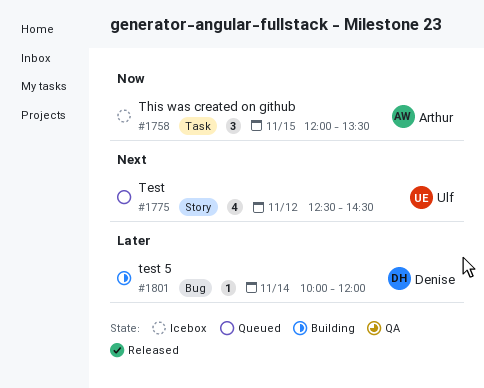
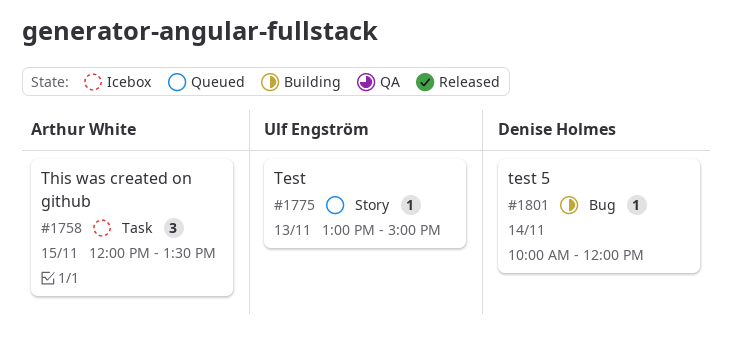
#1775, estimate: 4 -> 1
#1775, day: Nov 12 -> Nov 13
#1775, begins: 12:30 -> 13:00
#1775, ends: 14:30 -> 15:00

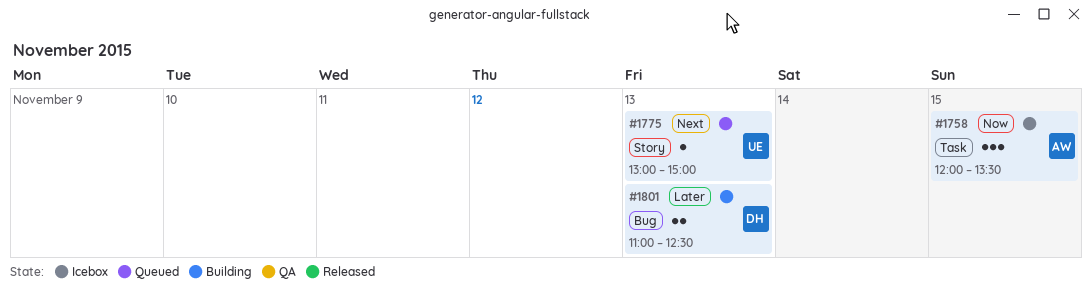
#1801, estimate: 1 -> 2
#1801, day: Nov 14 -> Nov 13
#1801, begins: 10:00 -> 11:00
#1801, ends: 12:00 -> 12:30

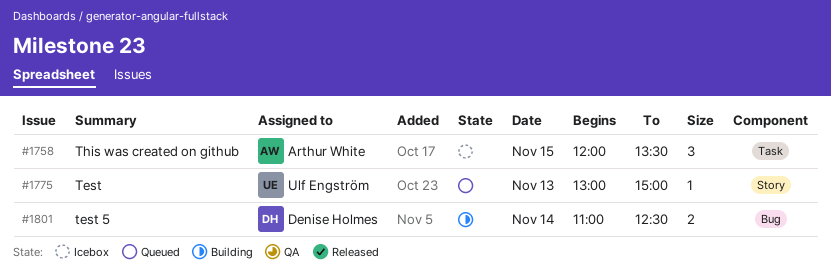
#1801, day: Nov 13 -> Nov 14

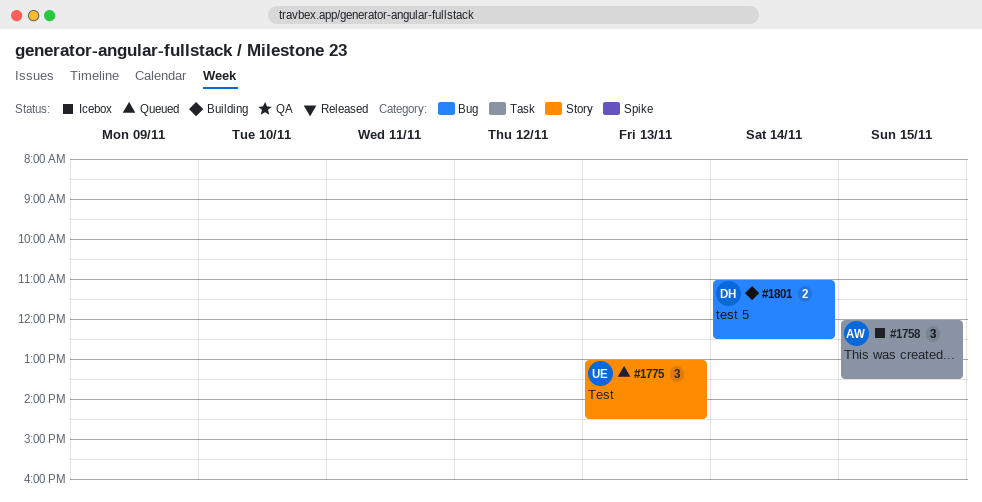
#1775, estimate: 1 -> 3
#1775, ends: 15:00 -> 14:30

